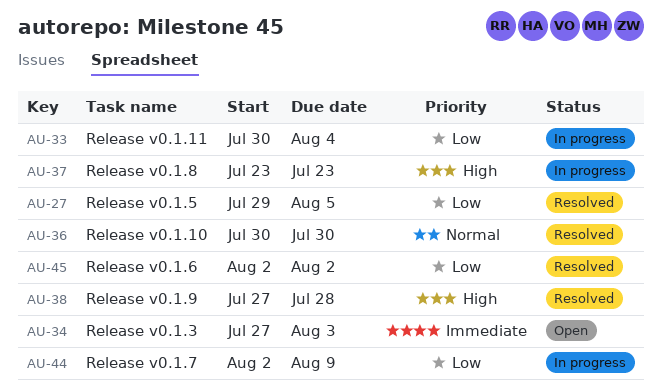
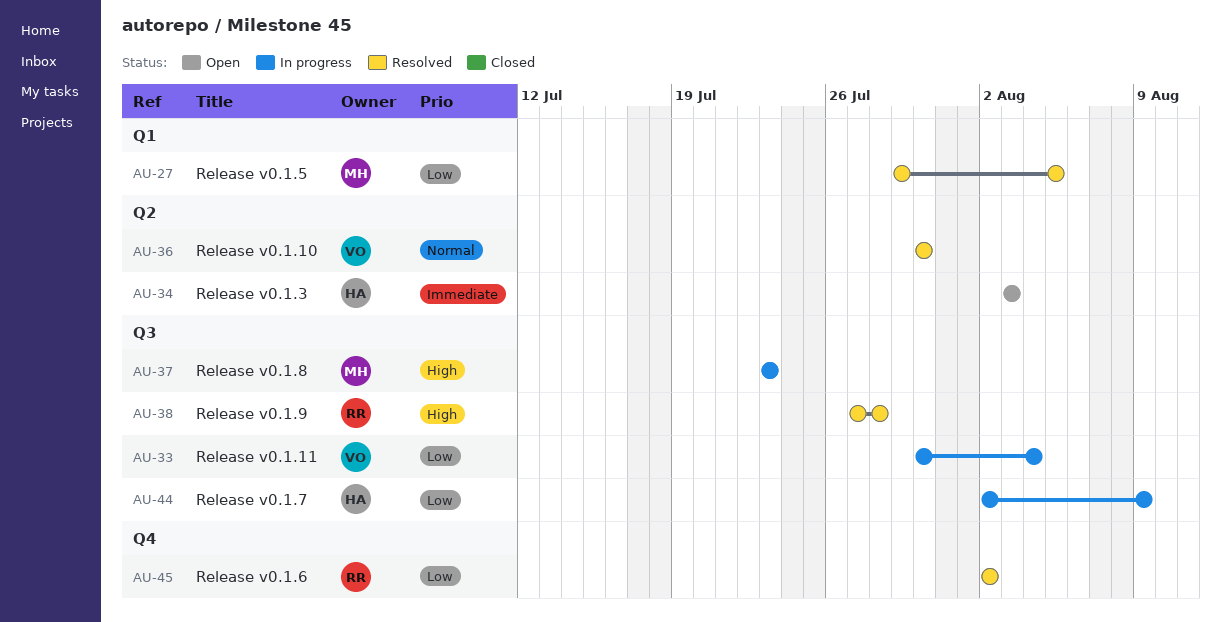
AU-34, start: Jul 27 -> Aug 3

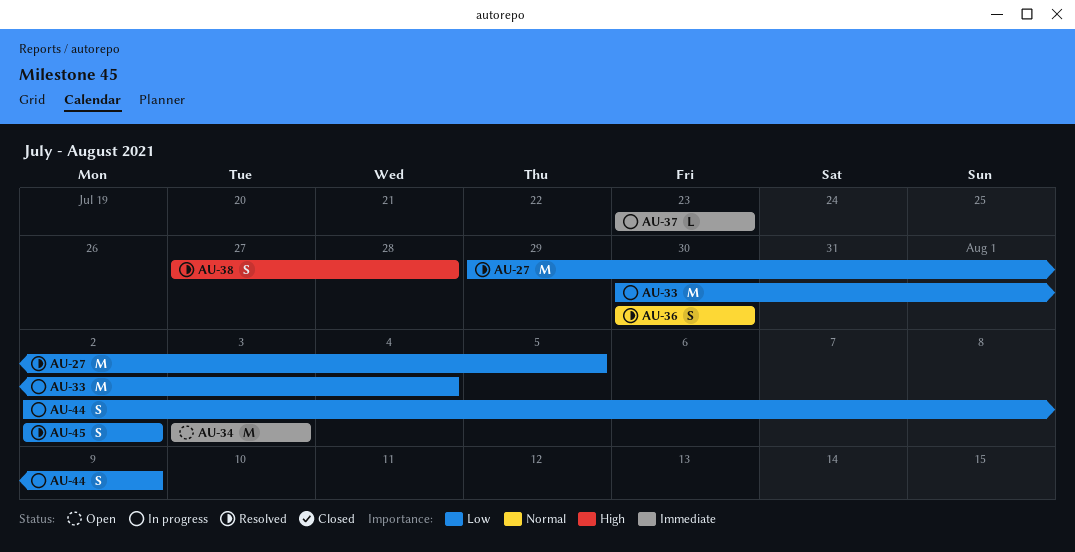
AU-37, priority: High -> Immediate

